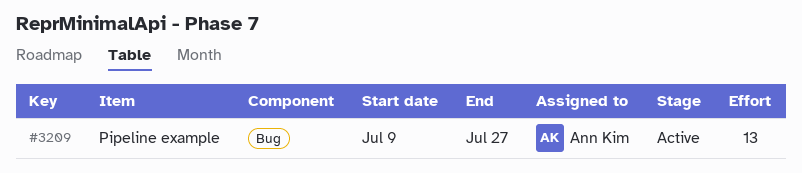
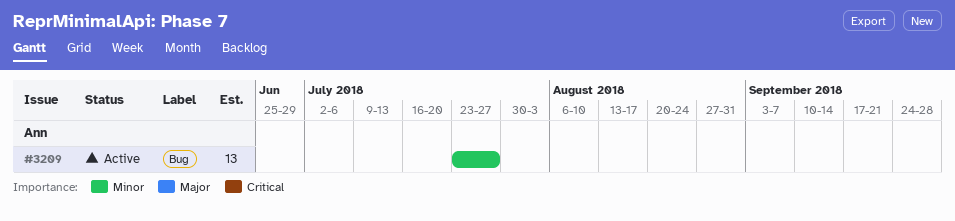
#3209, start: Jul 9 -> Jul 23

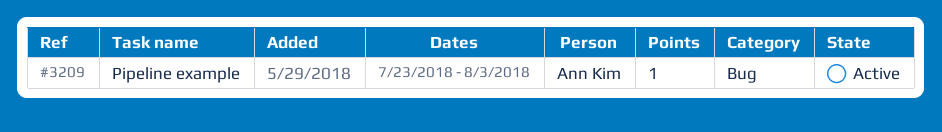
#3209, estimate: 13 -> 1
#3209, due: Jul 27 -> Aug 3

